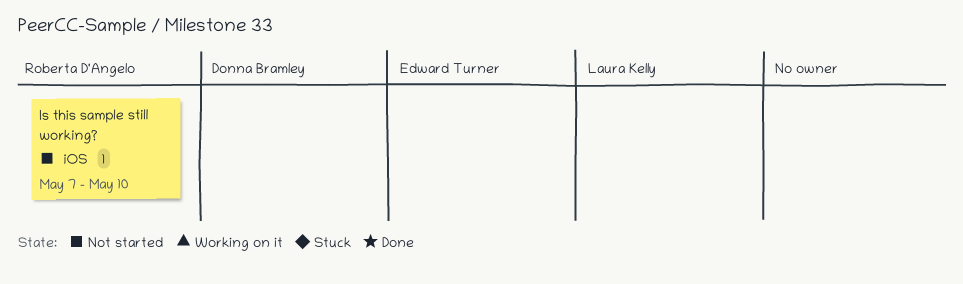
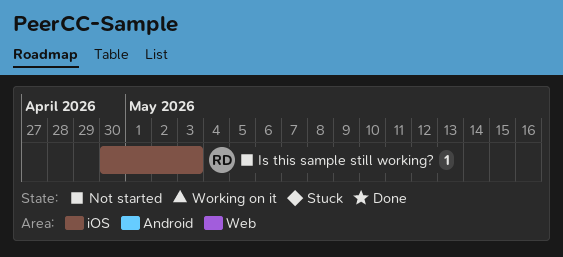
Is this sample still working?, start: May 7 -> Apr 30
Is this sample still working?, due: May 10 -> May 3

